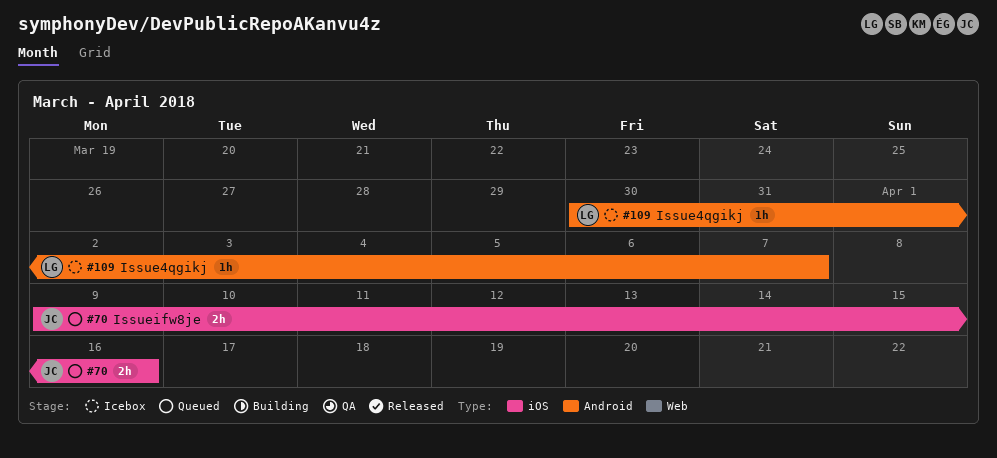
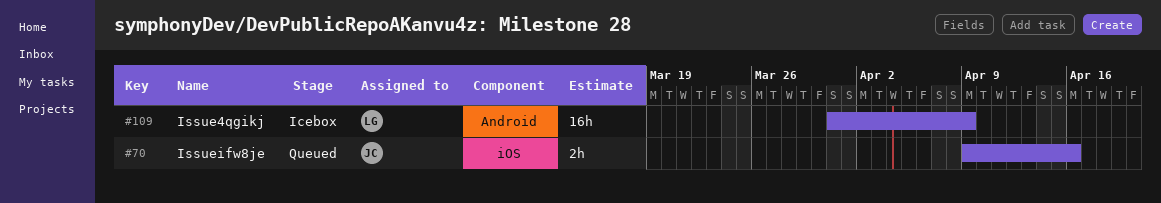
#109, estimate: 1h -> 16h
#109, start: Mar 30 -> Mar 31
#109, due: Apr 7 -> Apr 9

